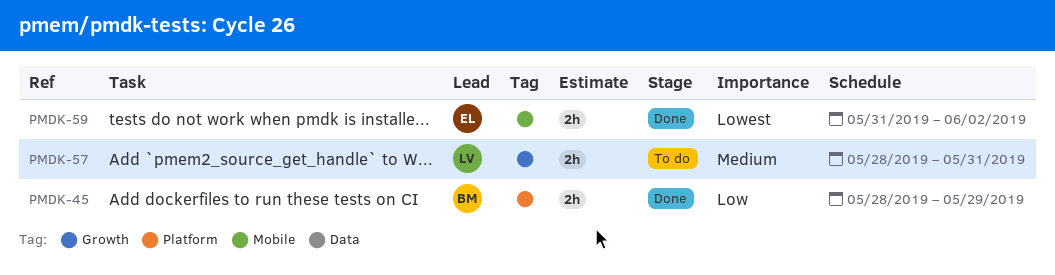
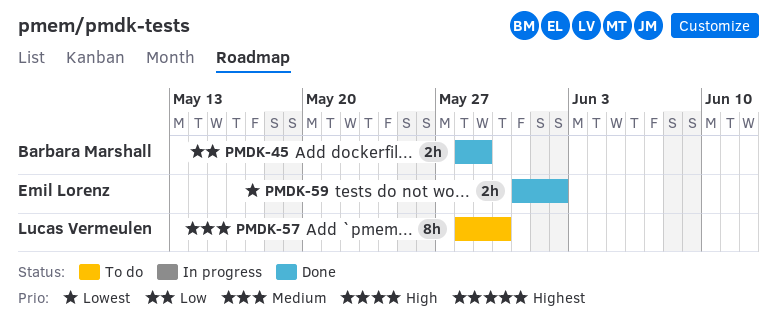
PMDK-57, estimate: 2h -> 8h
PMDK-57, due: May 31 -> May 30

